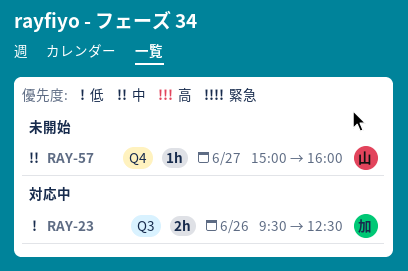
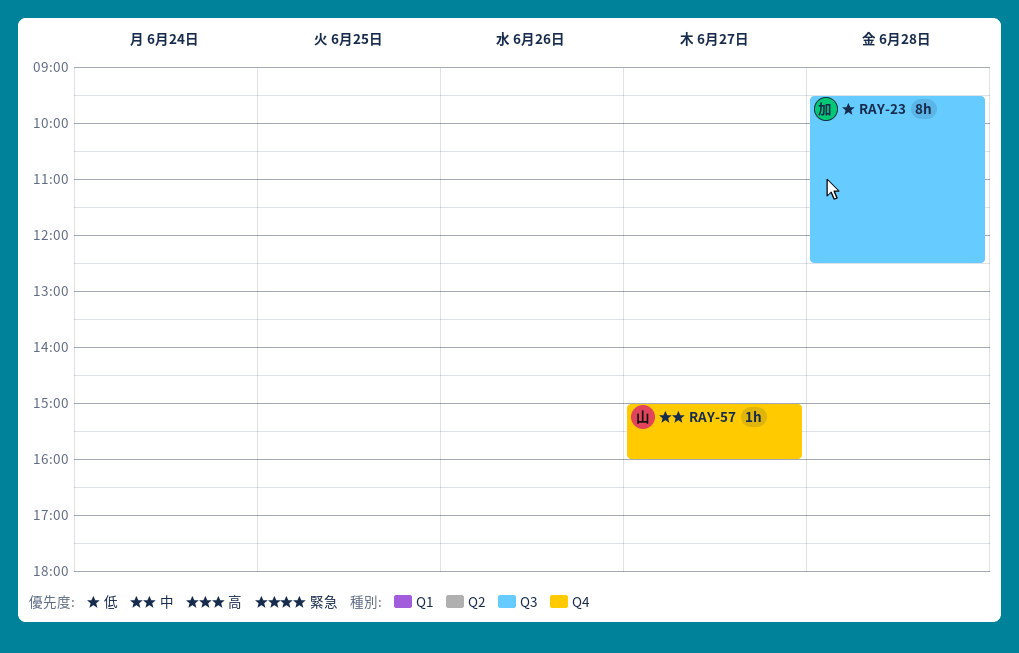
RAY-23, estimate: 2h -> 8h
RAY-23, day: Jun 26 -> Jun 28

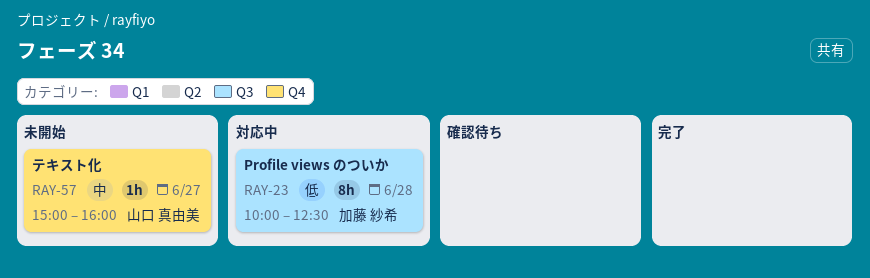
RAY-23, begins: 09:30 -> 10:00

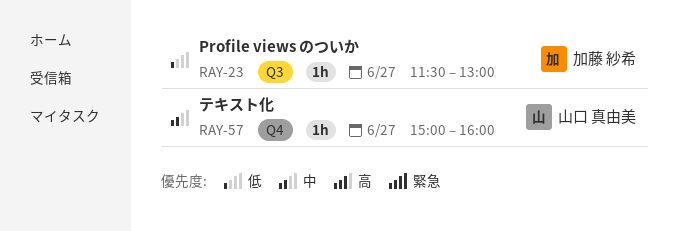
RAY-23, estimate: 8h -> 1h
RAY-23, day: Jun 28 -> Jun 27
RAY-23, begins: 10:00 -> 11:30
RAY-23, ends: 12:30 -> 13:00

